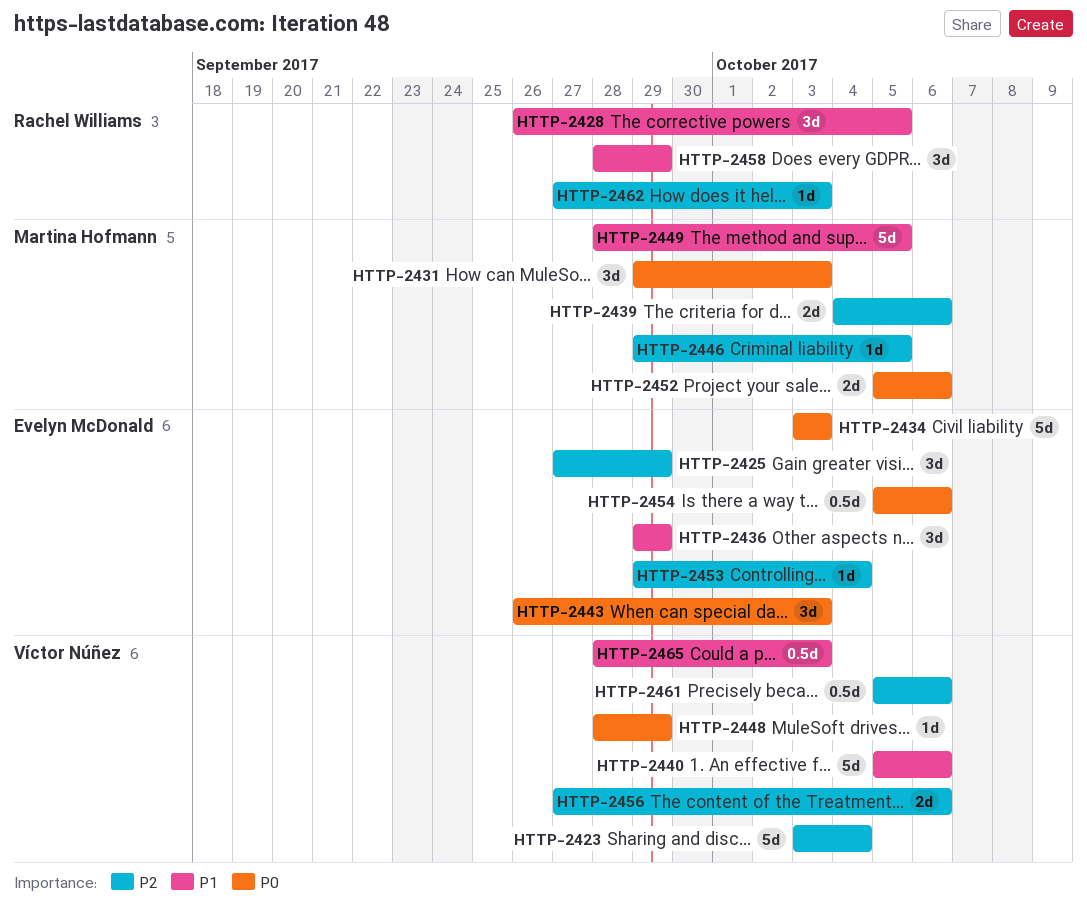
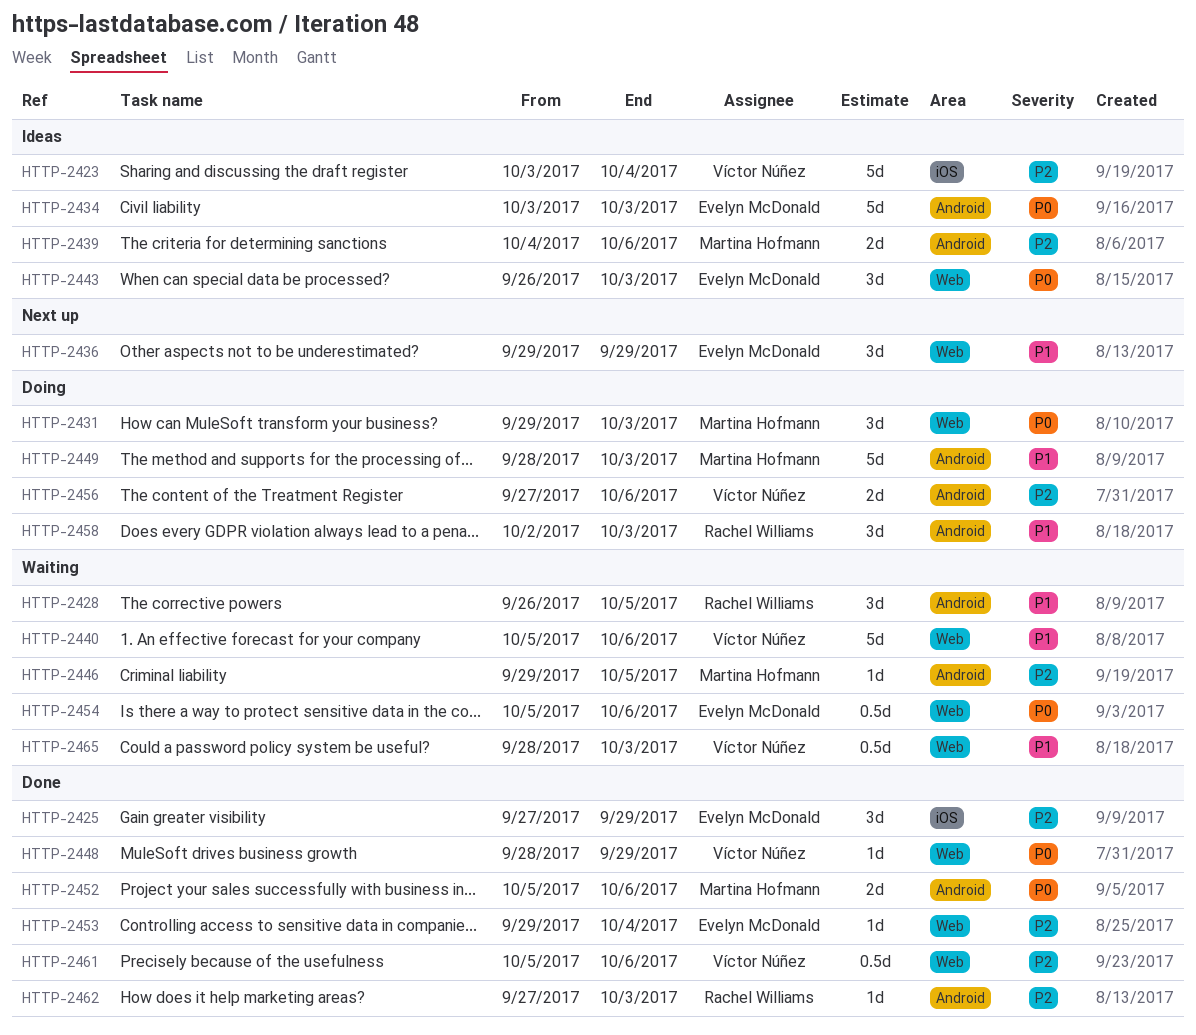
HTTP-2449, due: Oct 5 -> Oct 3
HTTP-2458, start: Sep 28 -> Oct 2
HTTP-2458, due: Sep 29 -> Oct 3

